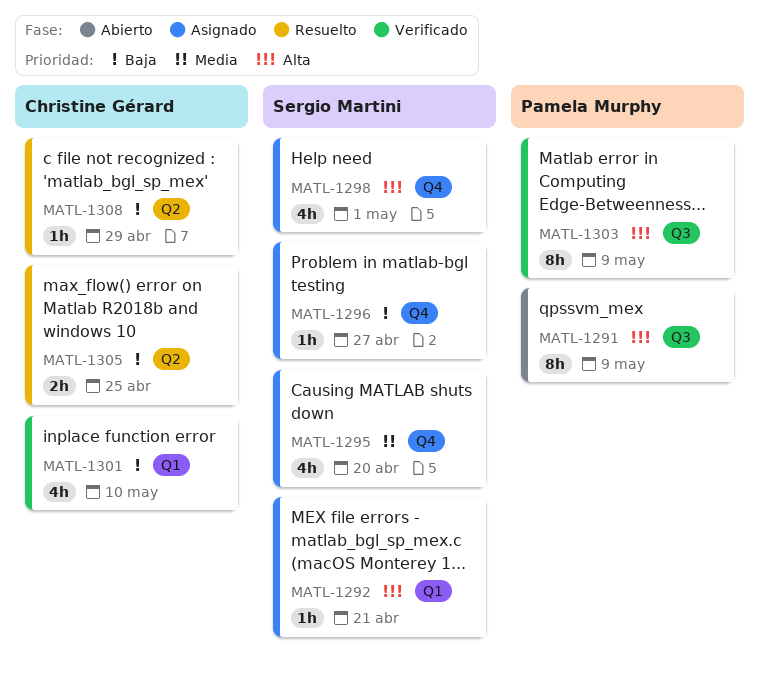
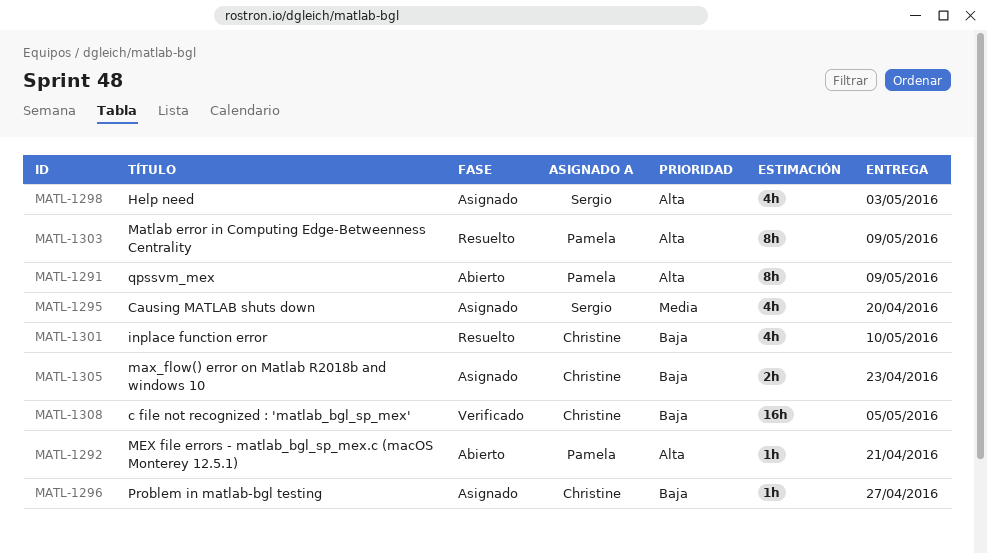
MATL-1292, status: Asignado -> Abierto
MATL-1292, owner: Sergio Martini -> Pamela Murphy
MATL-1296, owner: Sergio Martini -> Christine Gérard
MATL-1298, due: May 1 -> May 3
MATL-1301, status: Verificado -> Resuelto
MATL-1303, status: Verificado -> Resuelto
MATL-1305, status: Resuelto -> Asignado
MATL-1305, due: Apr 25 -> Apr 23
MATL-1308, status: Resuelto -> Verificado
MATL-1308, estimate: 1h -> 16h
MATL-1308, due: Apr 29 -> May 5

